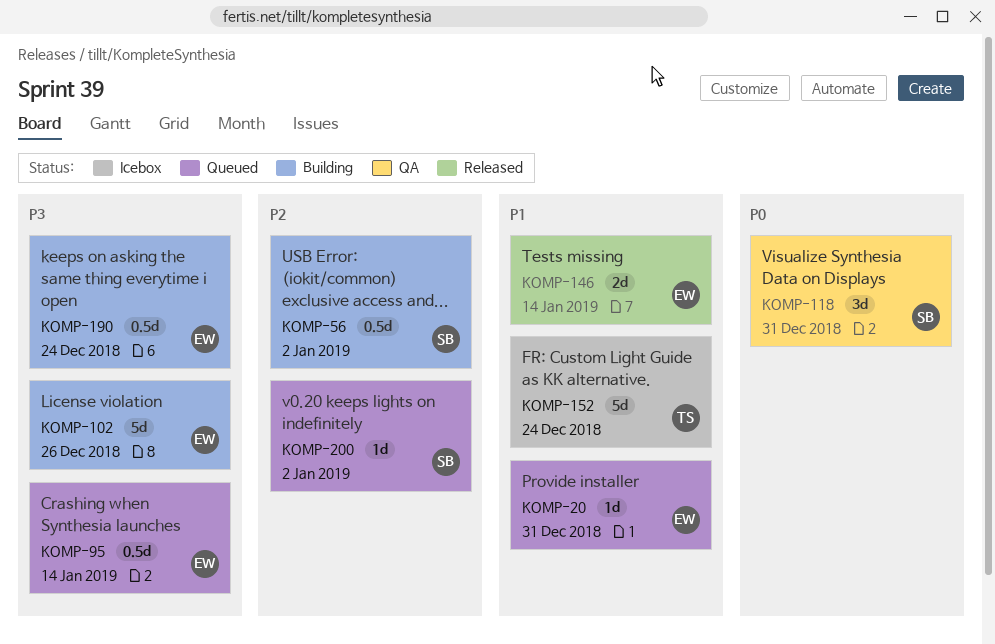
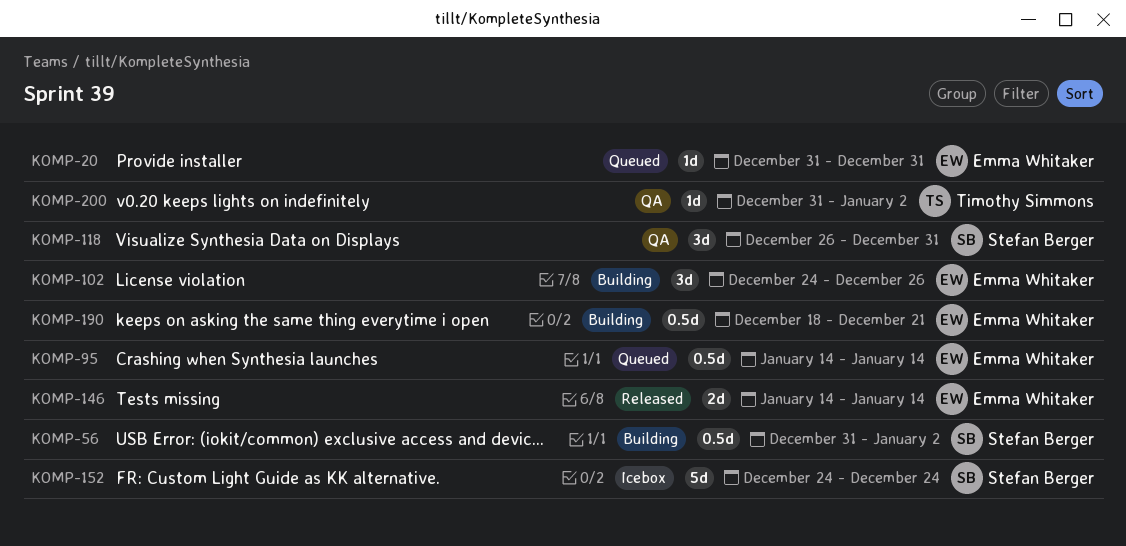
KOMP-102, estimate: 5d -> 3d
KOMP-152, owner: Timothy Simmons -> Stefan Berger
KOMP-190, due: Dec 24 -> Dec 21
KOMP-200, status: Queued -> QA
KOMP-200, owner: Stefan Berger -> Timothy Simmons

